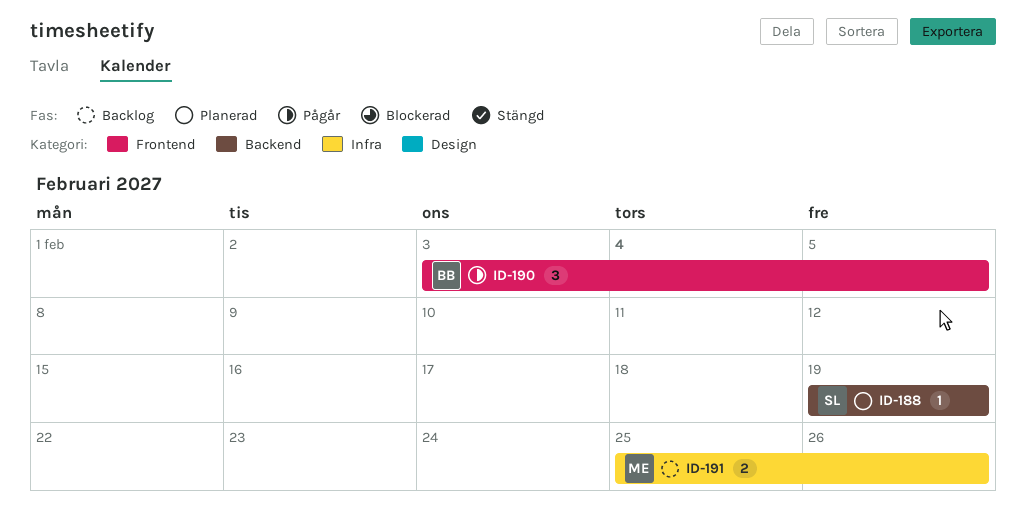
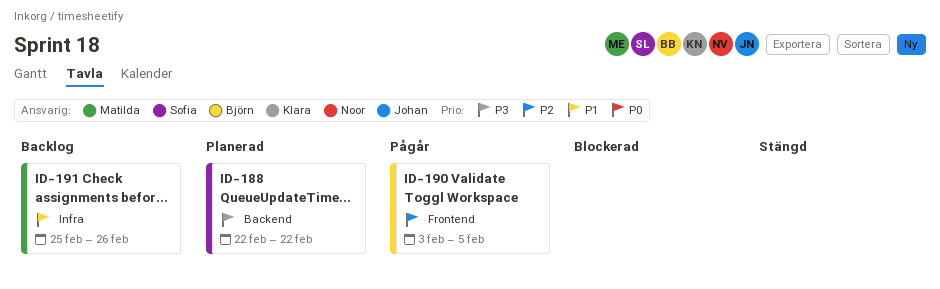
ID-188, start: Feb 19 -> Feb 22
ID-188, due: Feb 19 -> Feb 22

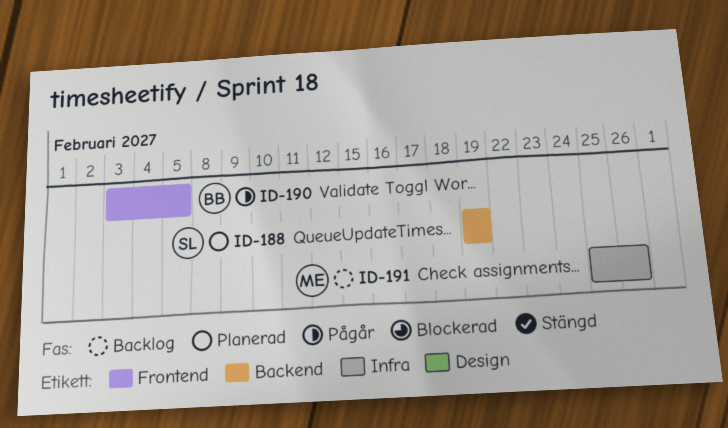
ID-188, start: Feb 22 -> Feb 19
ID-188, due: Feb 22 -> Feb 19

